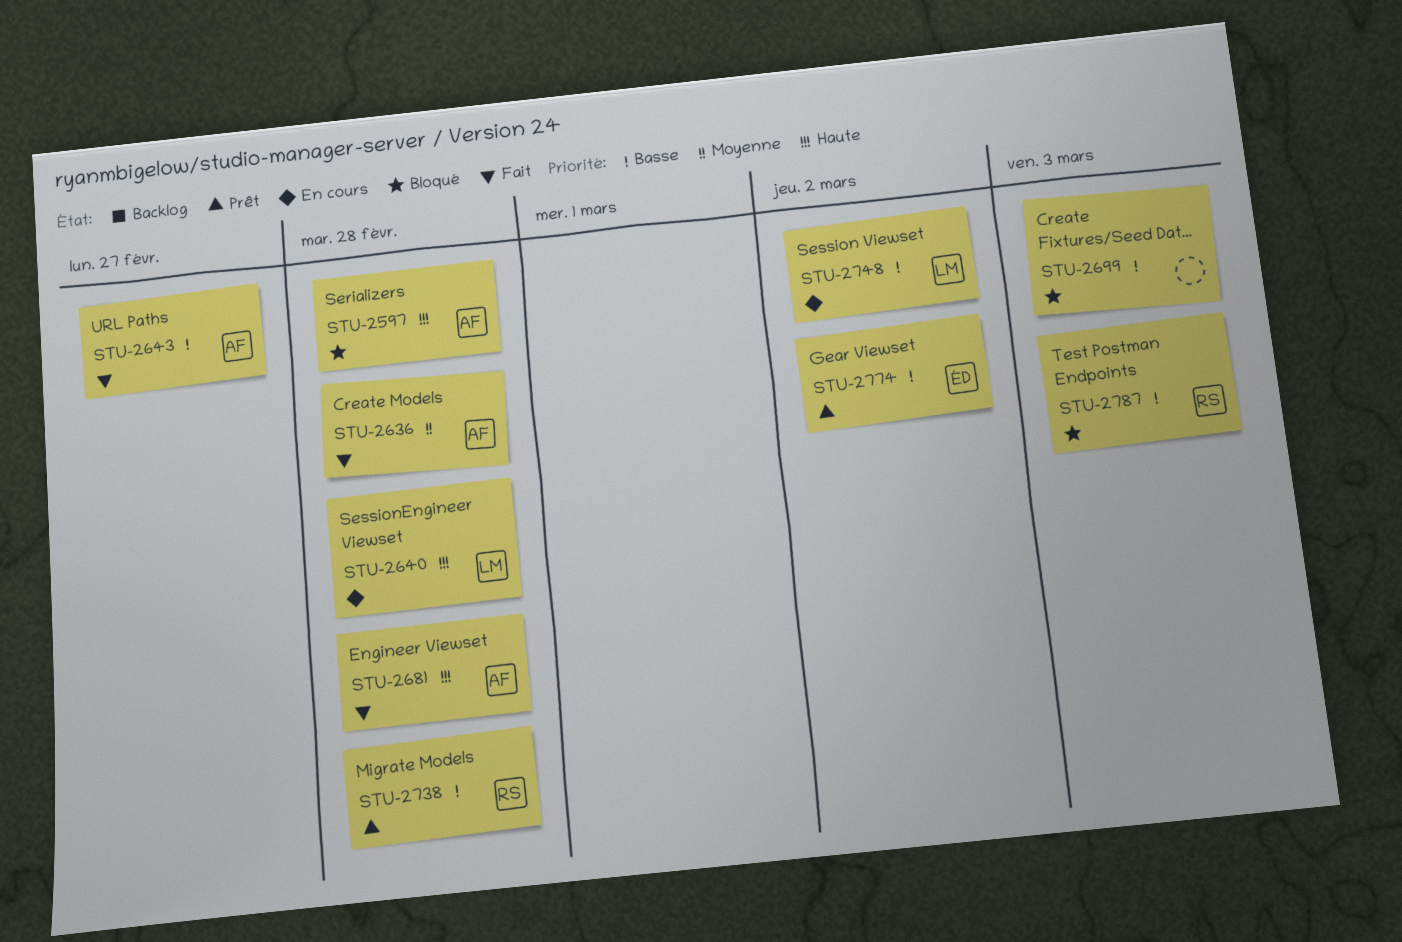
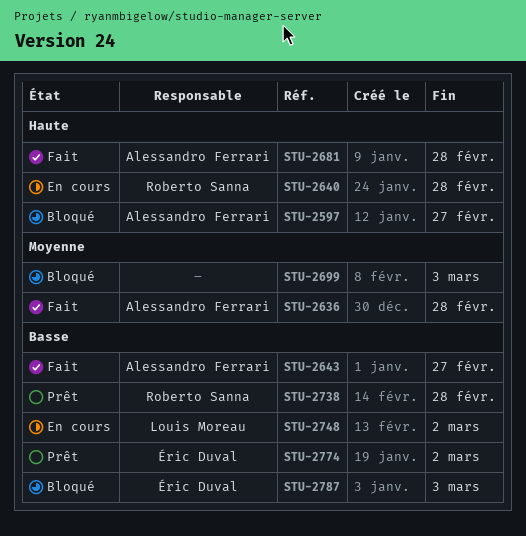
STU-2597, due: Feb 28 -> Feb 27
STU-2640, owner: Louis Moreau -> Roberto Sanna
STU-2699, priority: Basse -> Moyenne
STU-2787, owner: Roberto Sanna -> Éric Duval

